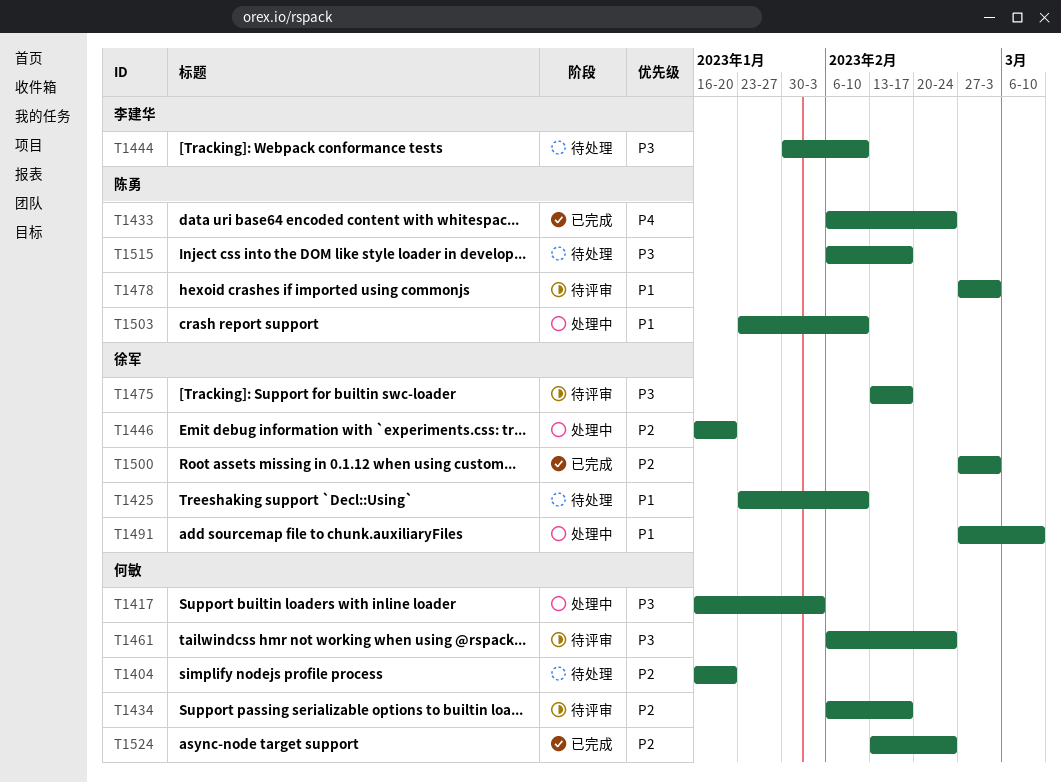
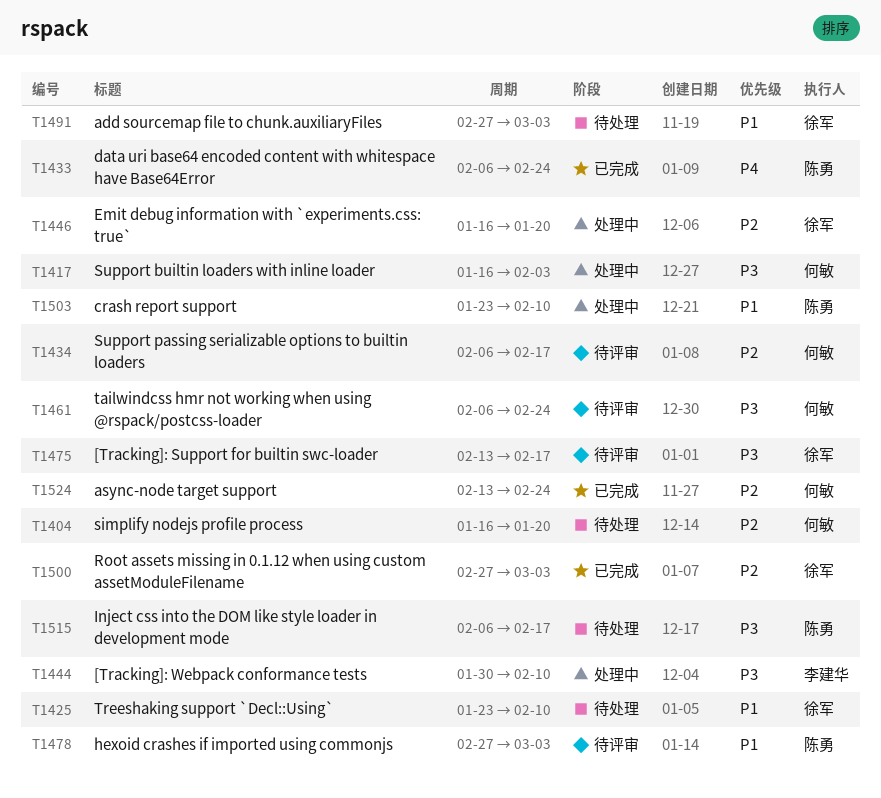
T1444, status: 待处理 -> 处理中
T1491, status: 处理中 -> 待处理
T1491, due: Mar 10 -> Mar 3

